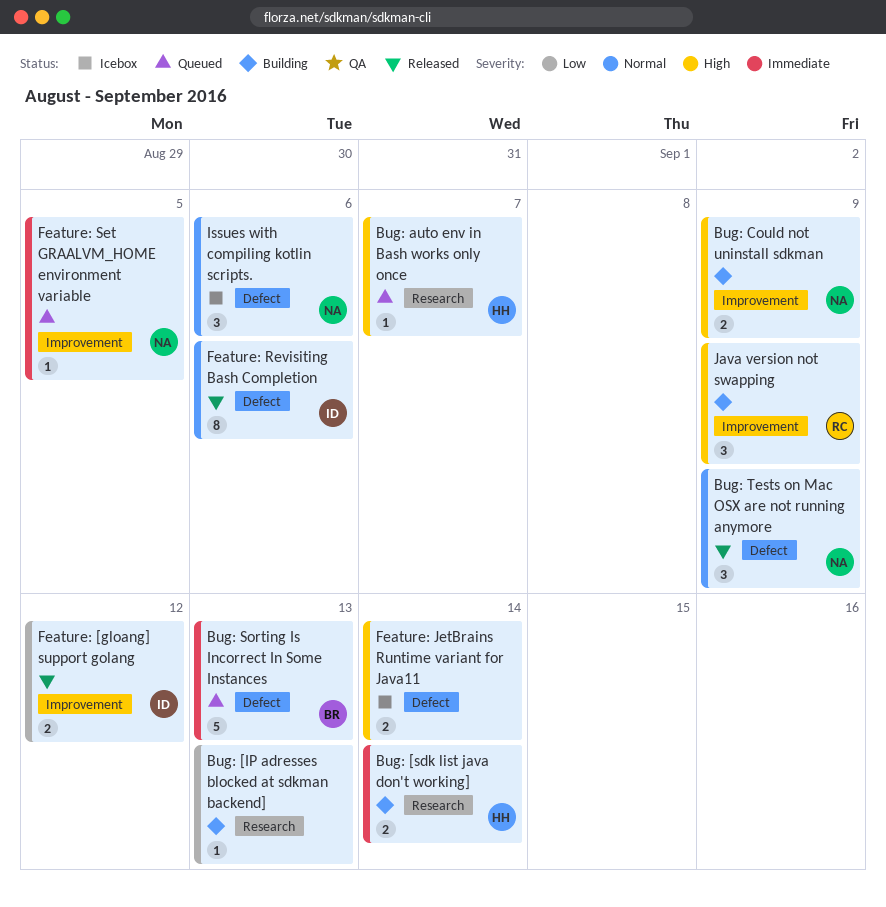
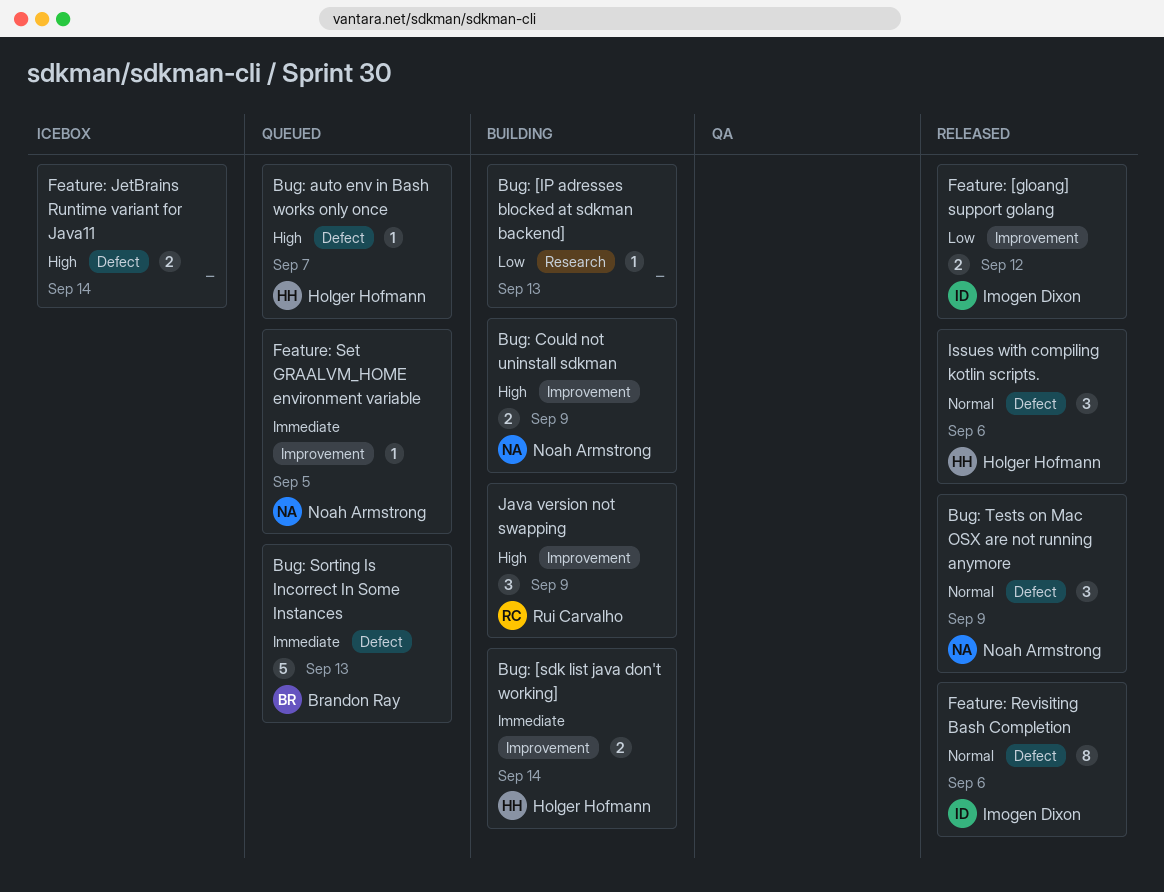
Bug: [sdk list java don't working], label: Research -> Improvement
Bug: auto env in Bash works only once, label: Research -> Defect
Issues with compiling kotlin scripts., status: Icebox -> Released
Issues with compiling kotlin scripts., owner: Noah Armstrong -> Holger Hofmann

